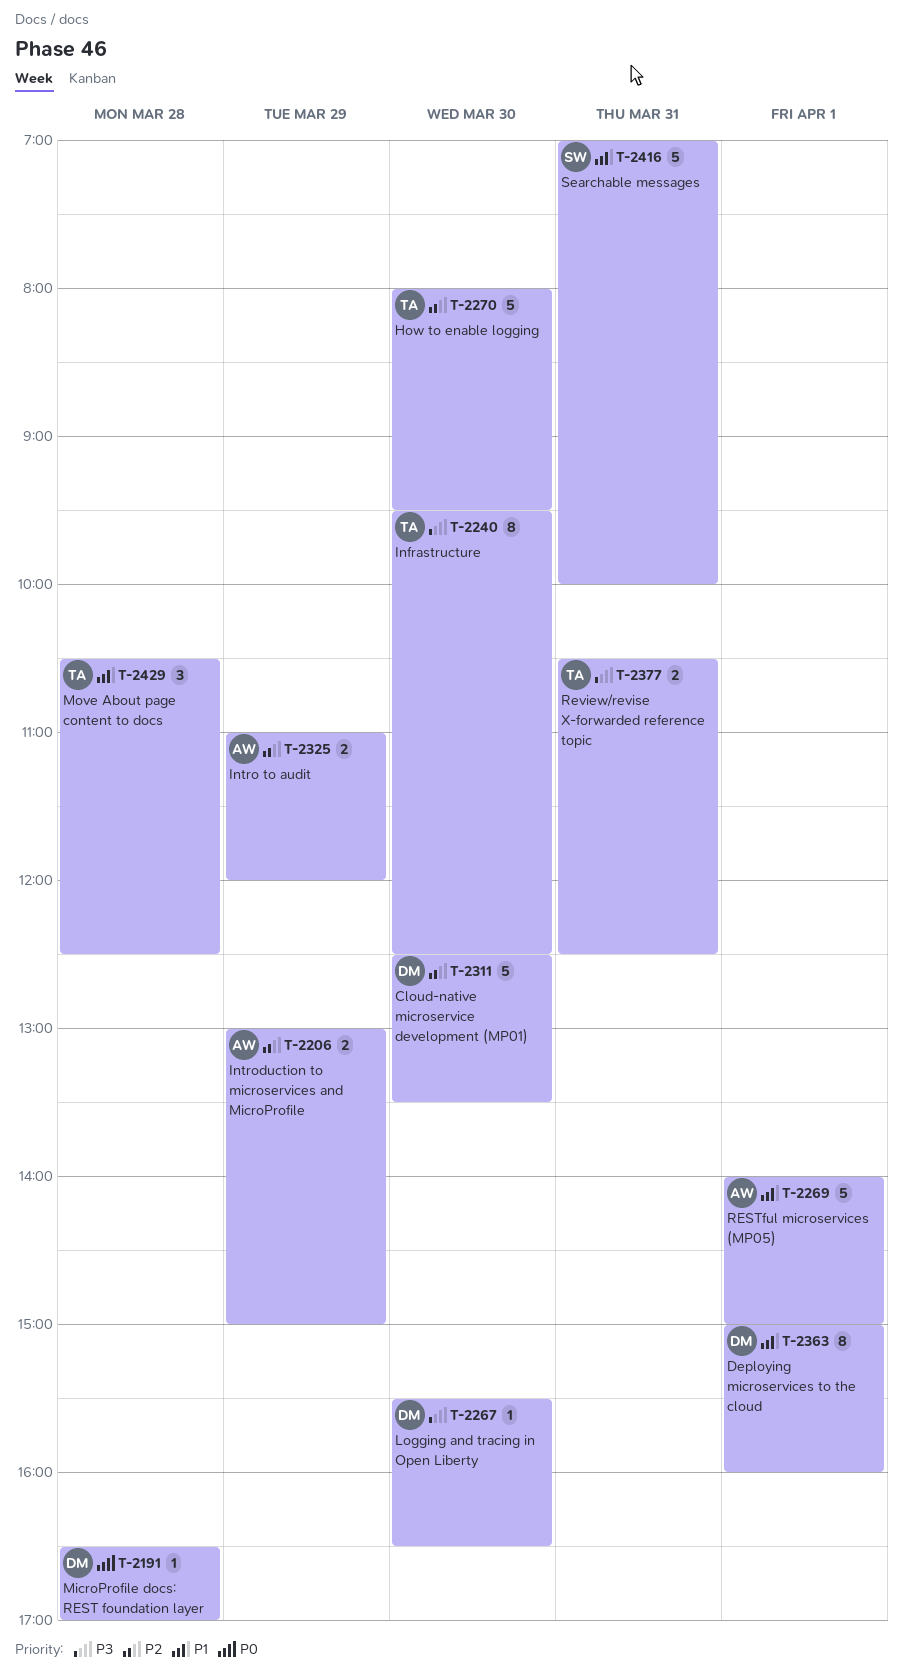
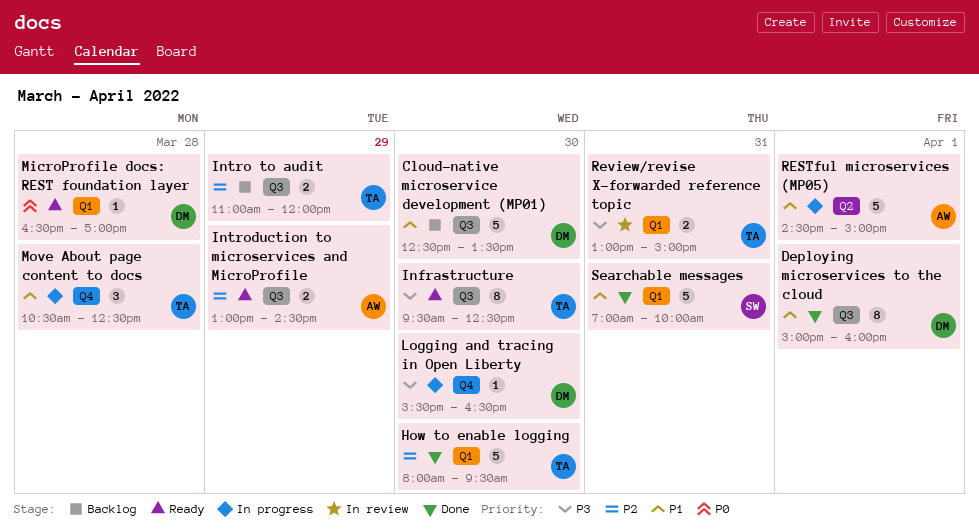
Cloud-native microservice development (MP01), priority: P2 -> P1
Intro to audit, owner: AW -> TA
Introduction to microservices and MicroProfile, ends: 15:00 -> 14:30
RESTful microservices (MP05), begins: 14:00 -> 14:30
Review/revise X-forwarded reference topic, begins: 10:30 -> 13:00
Review/revise X-forwarded reference topic, ends: 12:30 -> 15:00

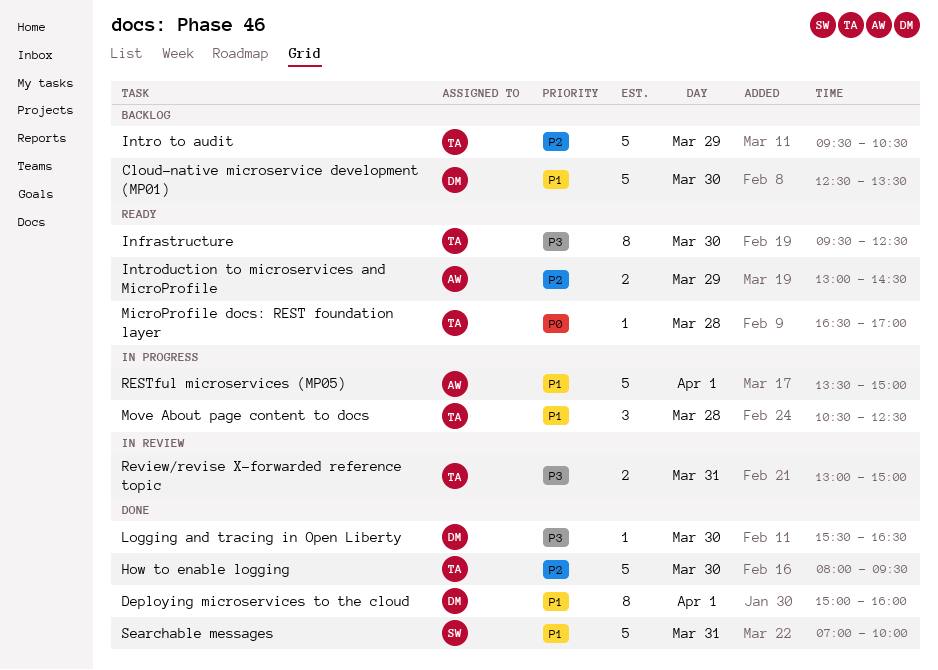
Intro to audit, estimate: 2 -> 5
Intro to audit, begins: 11:00 -> 09:30
Intro to audit, ends: 12:00 -> 10:30
Logging and tracing in Open Liberty, status: In progress -> Done
MicroProfile docs: REST foundation layer, owner: DM -> TA
RESTful microservices (MP05), begins: 14:30 -> 13:30

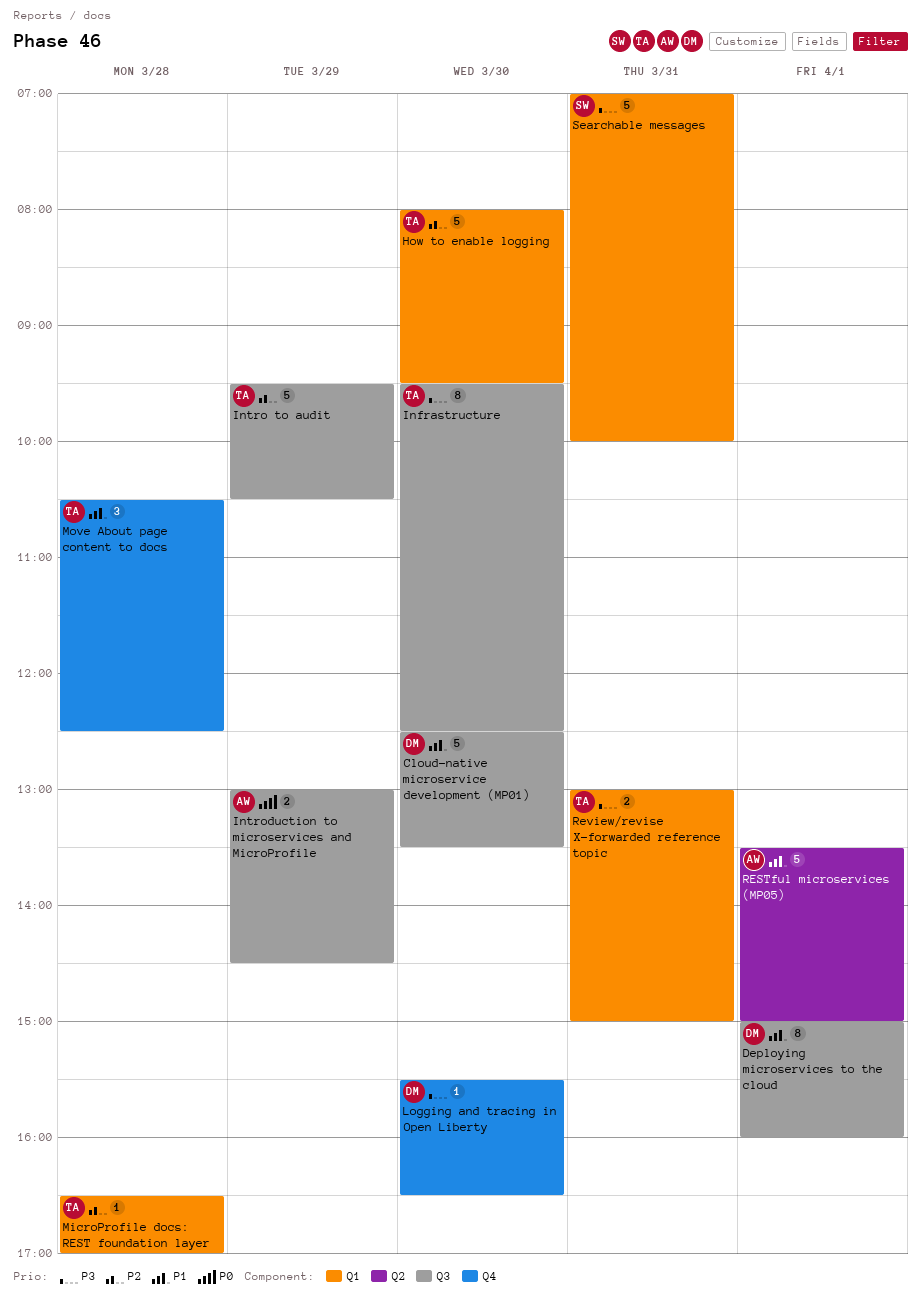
Introduction to microservices and MicroProfile, priority: P2 -> P0
MicroProfile docs: REST foundation layer, priority: P0 -> P2
Searchable messages, priority: P1 -> P3

